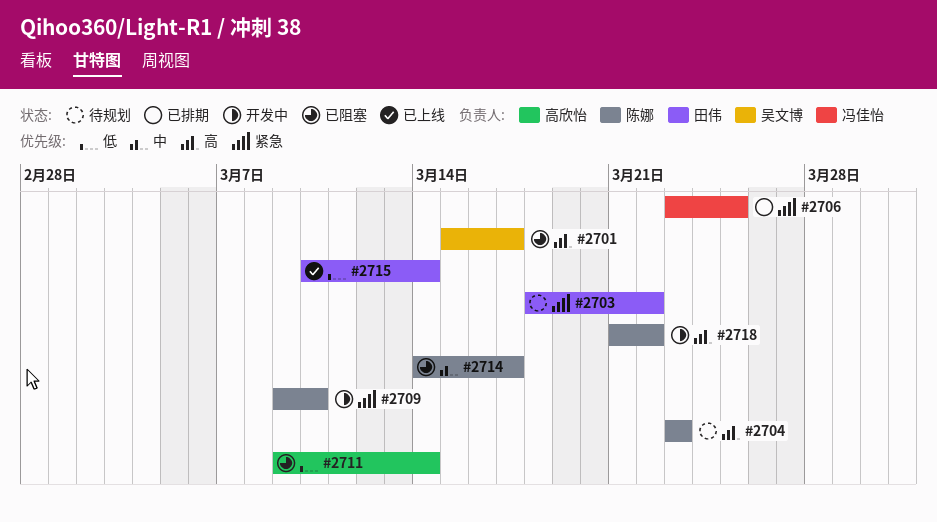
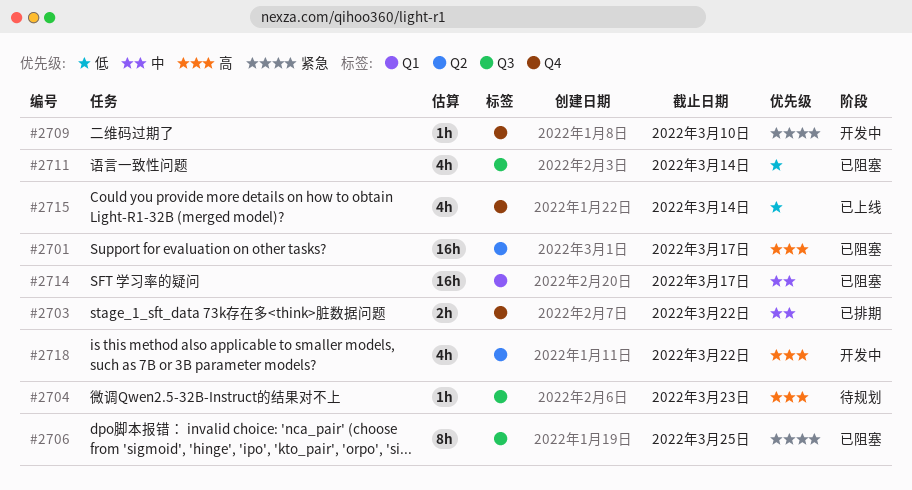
#2703, status: 待规划 -> 已排期
#2703, priority: 紧急 -> 中
#2706, status: 已排期 -> 已阻塞

